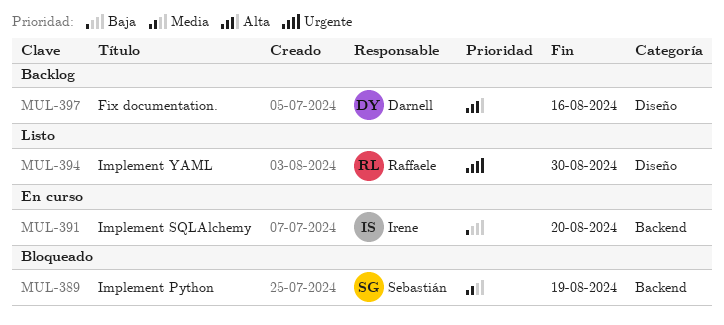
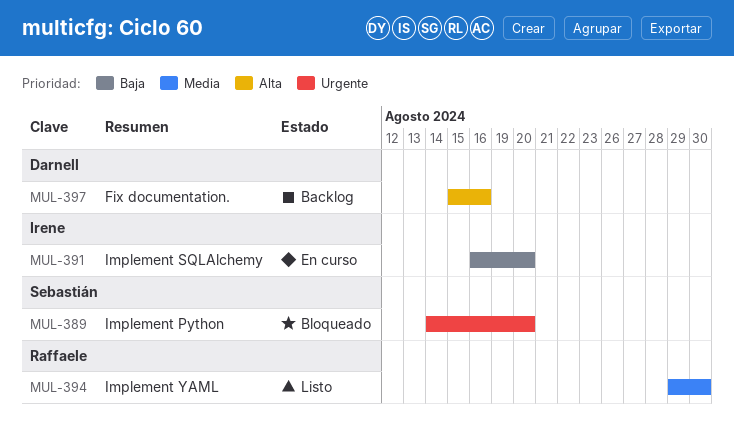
MUL-389, priority: Media -> Urgente
MUL-389, due: Aug 19 -> Aug 20
MUL-394, priority: Urgente -> Media

